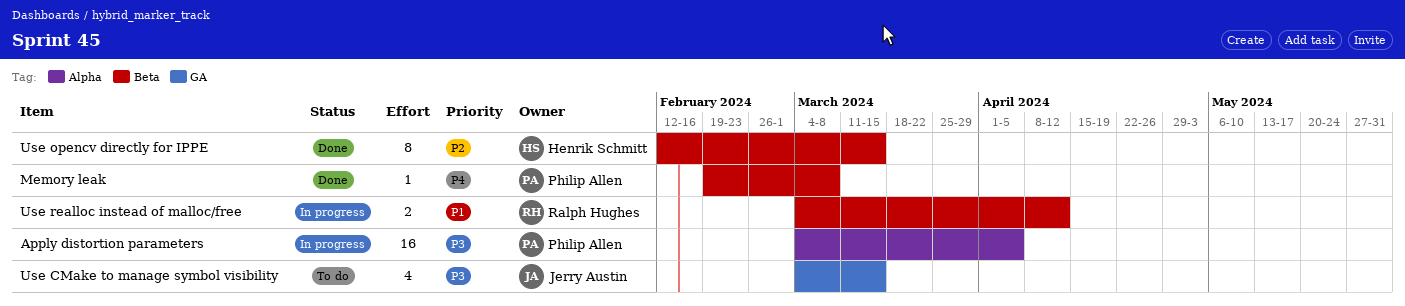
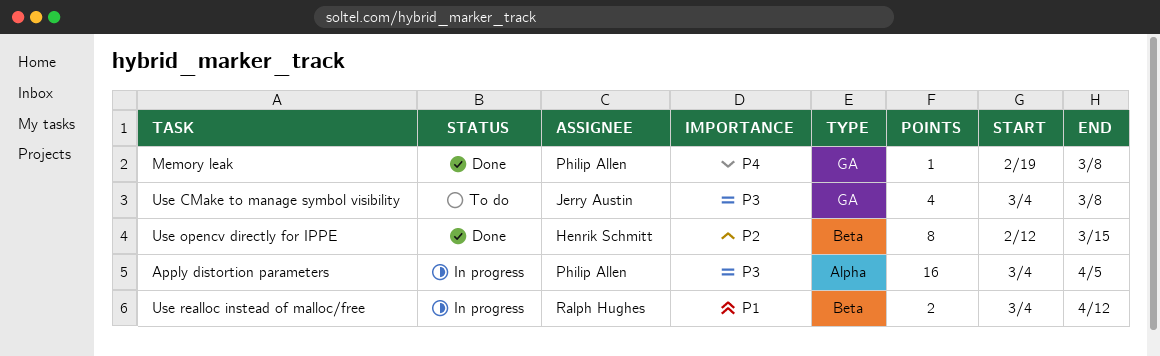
Memory leak, label: Beta -> GA
Use CMake to manage symbol visibility, due: Mar 15 -> Mar 8

